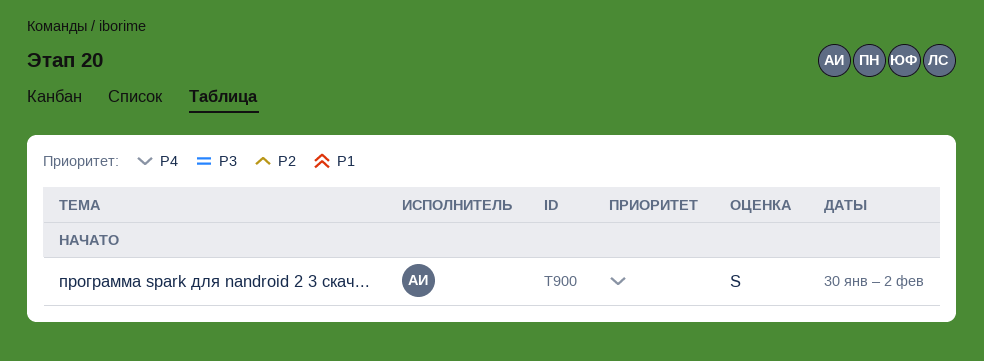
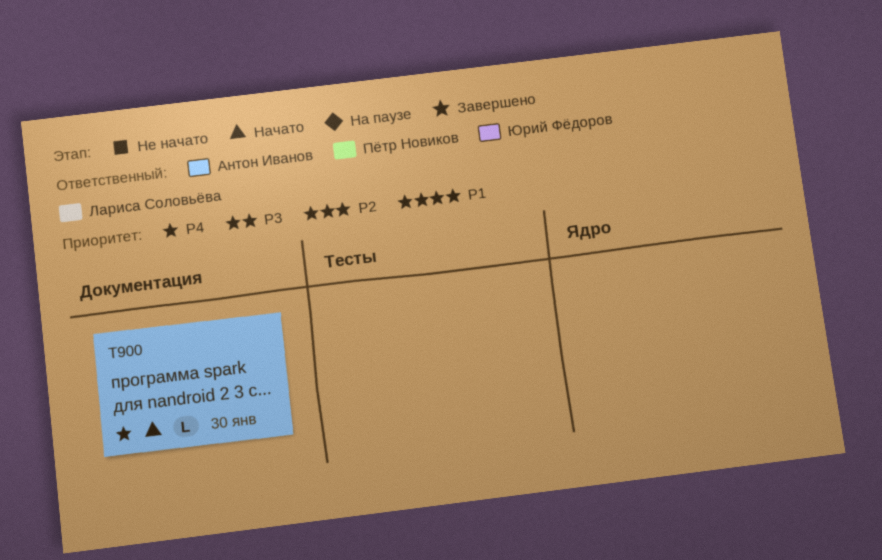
T900, estimate: S -> L
T900, due: Feb 2 -> Jan 30

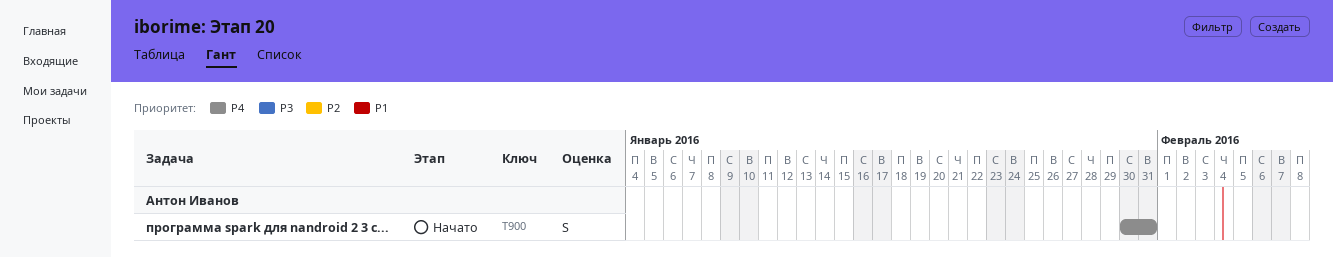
T900, estimate: L -> S
T900, due: Jan 30 -> Jan 31

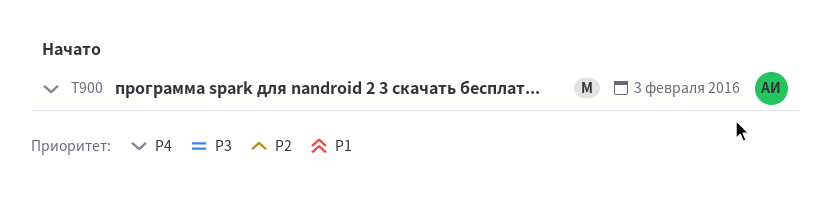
T900, estimate: S -> M
T900, due: Jan 31 -> Feb 3

